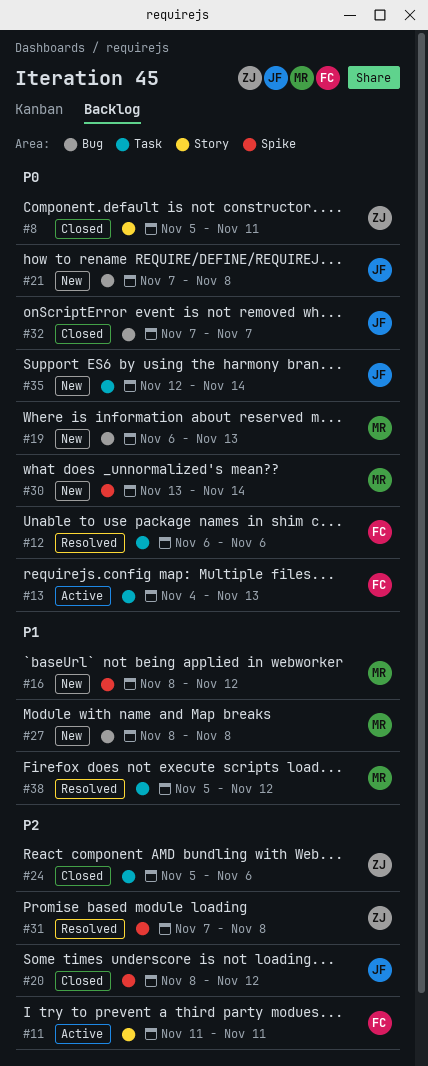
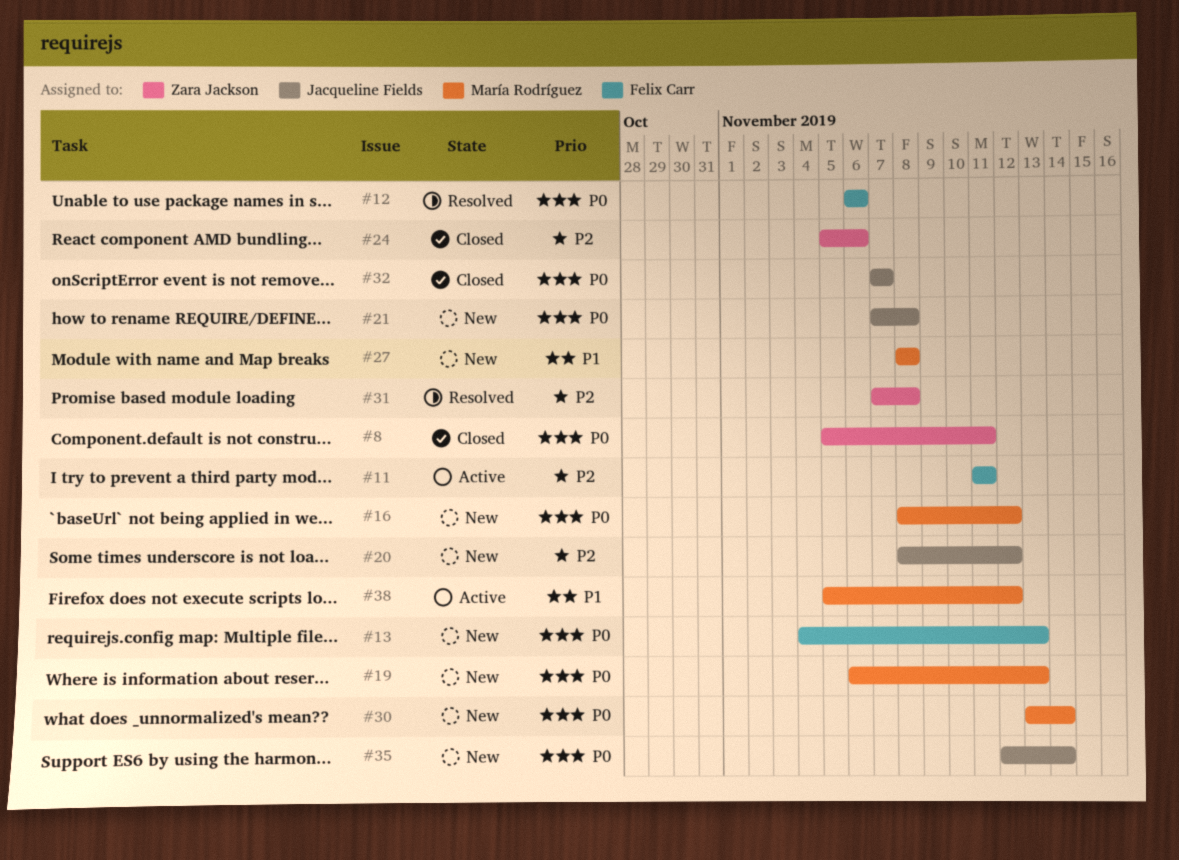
#13, status: Active -> New
#16, priority: P1 -> P0
#20, status: Closed -> New
#38, status: Resolved -> Active

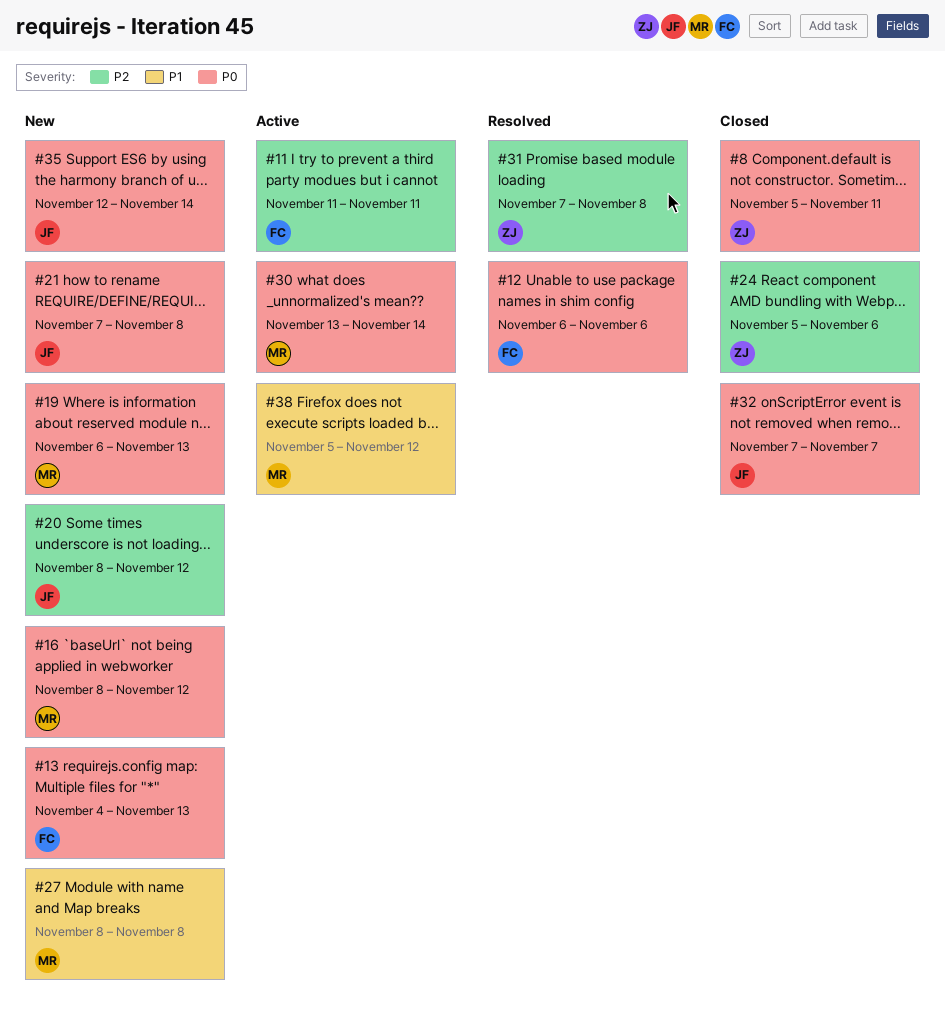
#30, status: New -> Active

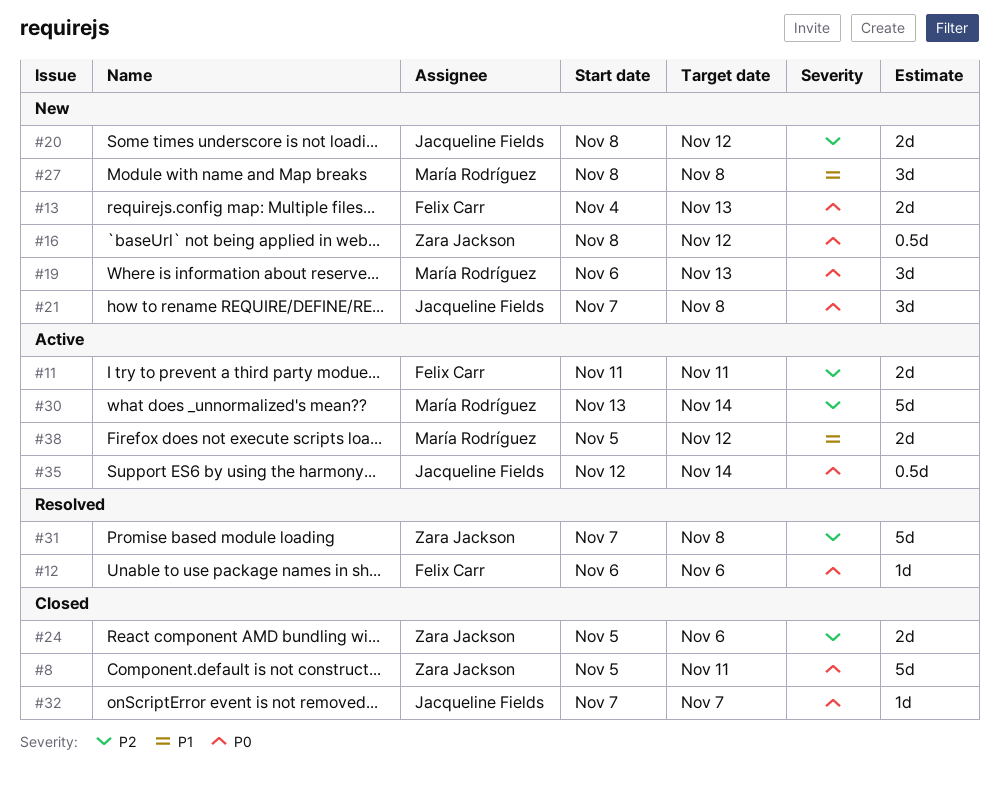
#16, owner: María Rodríguez -> Zara Jackson
#30, priority: P0 -> P2
#35, status: New -> Active

